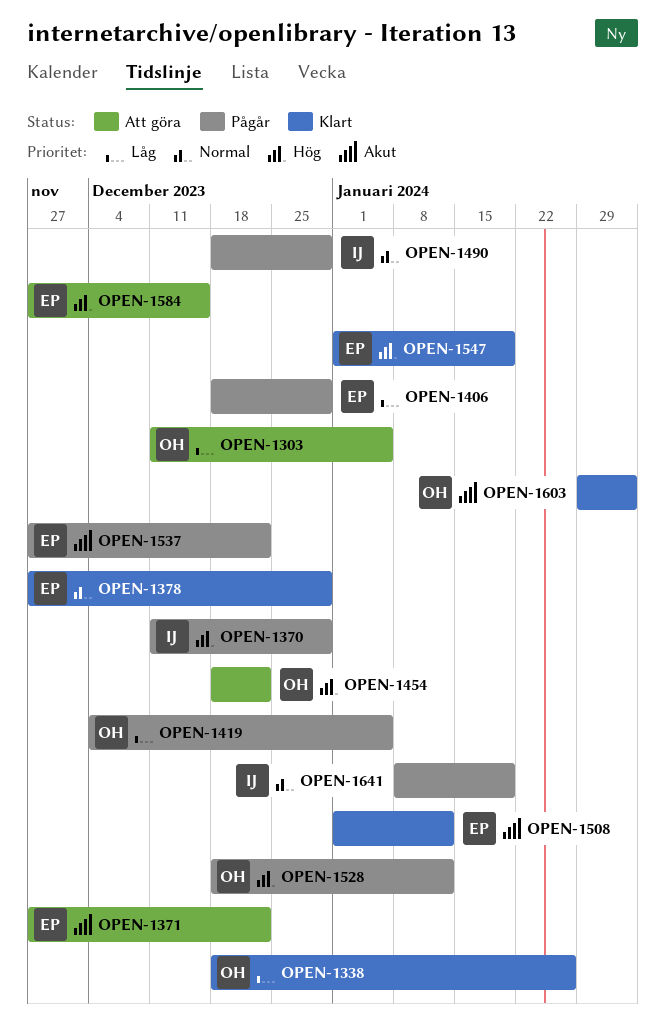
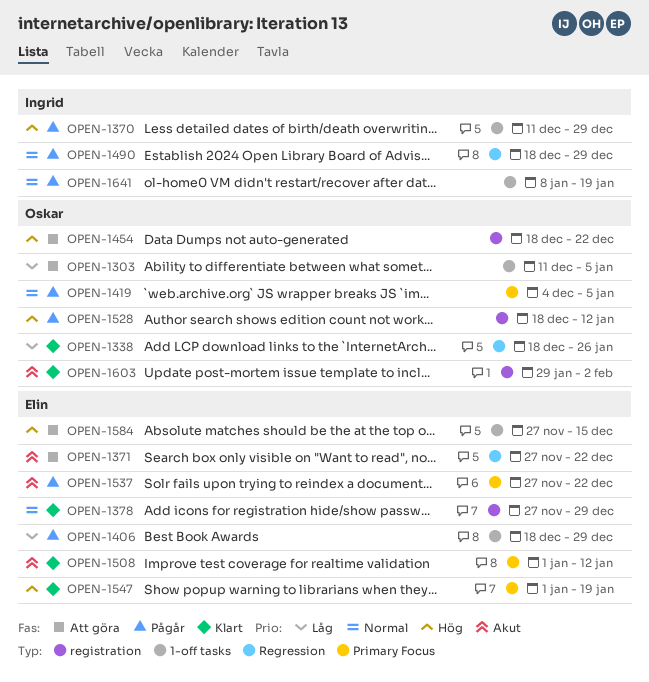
OPEN-1419, priority: Låg -> Normal

